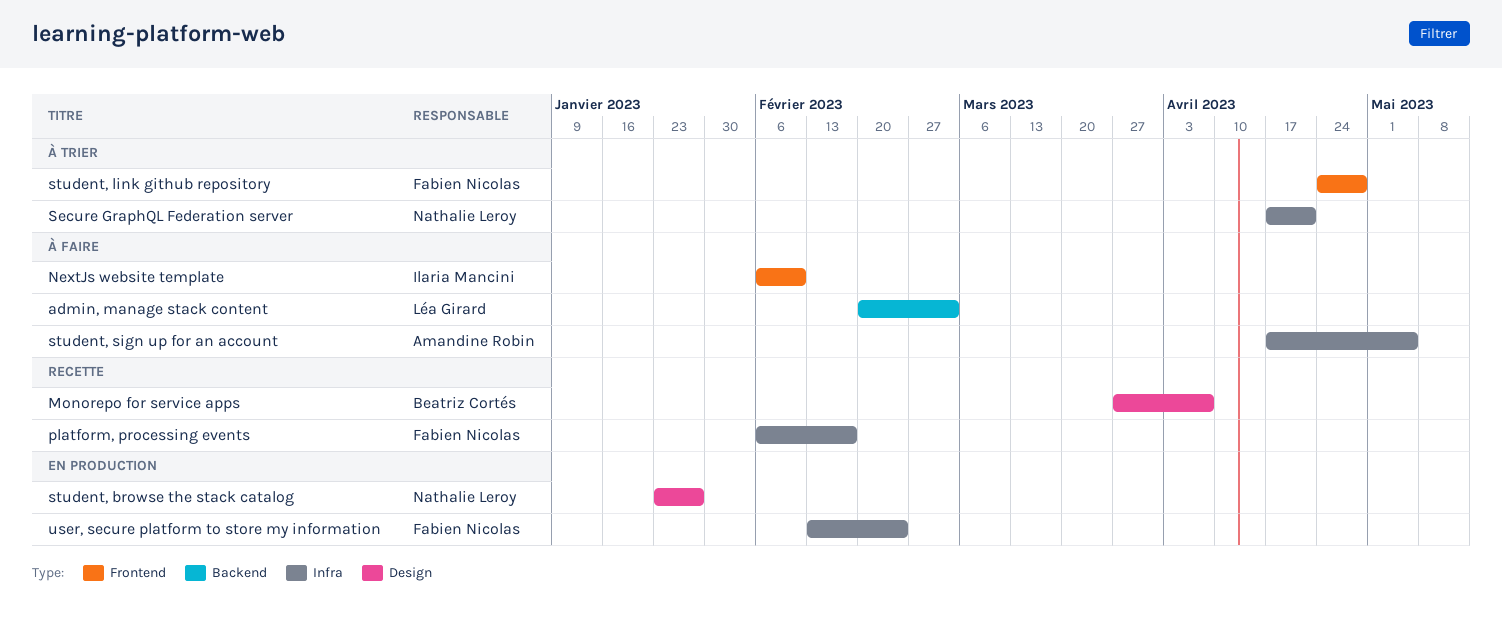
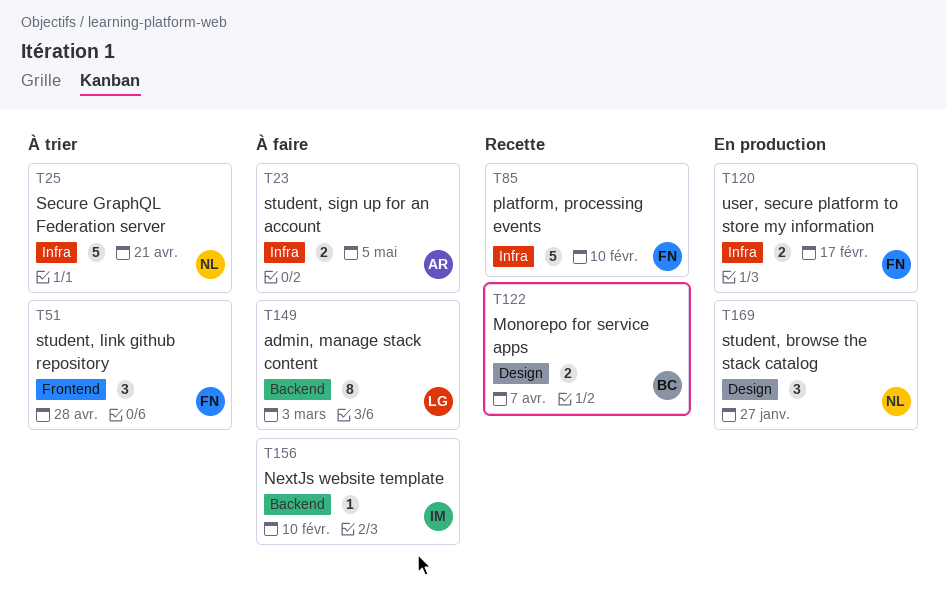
NextJs website template, label: Frontend -> Backend
platform, processing events, due: Feb 17 -> Feb 10
user, secure platform to store my information, due: Feb 24 -> Feb 17

